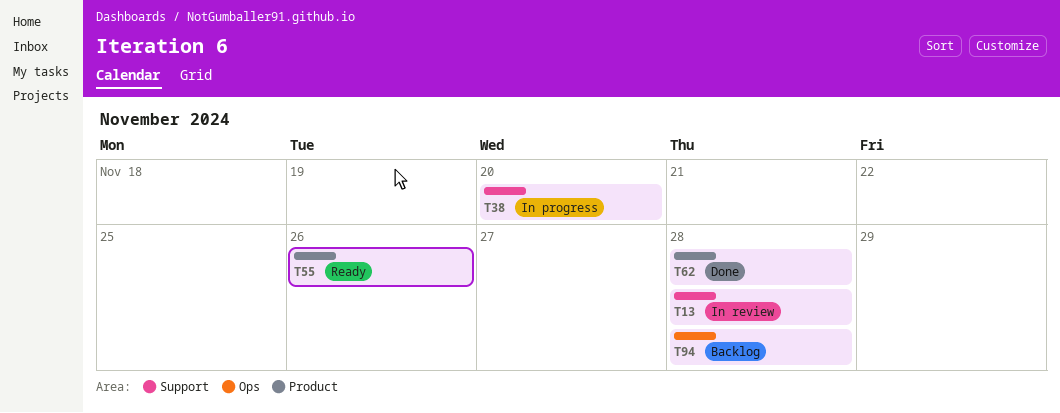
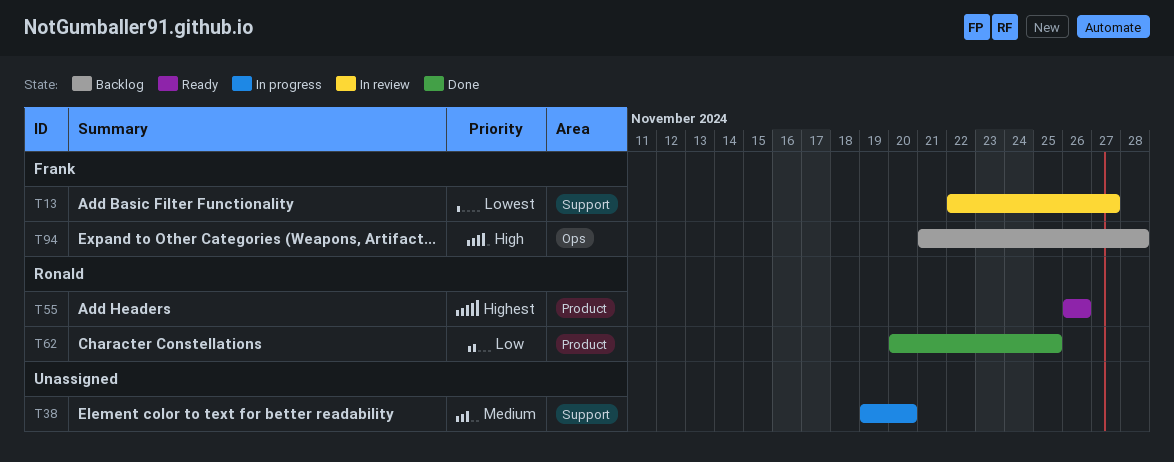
T13, due: Nov 28 -> Nov 27
T62, due: Nov 28 -> Nov 25

